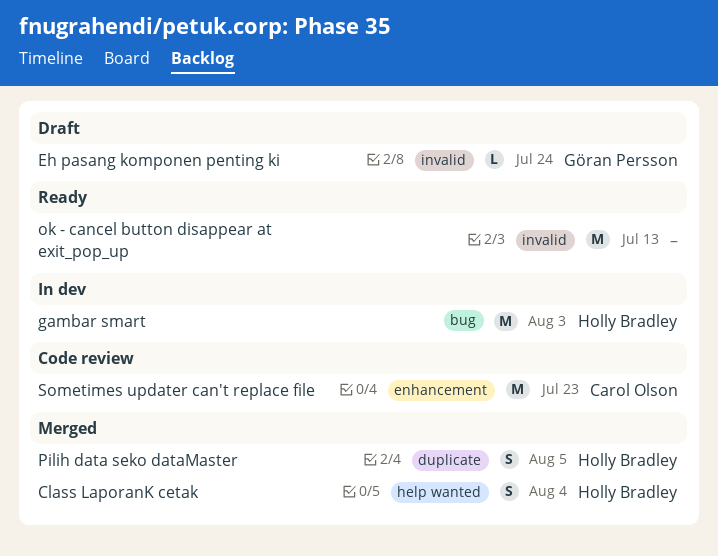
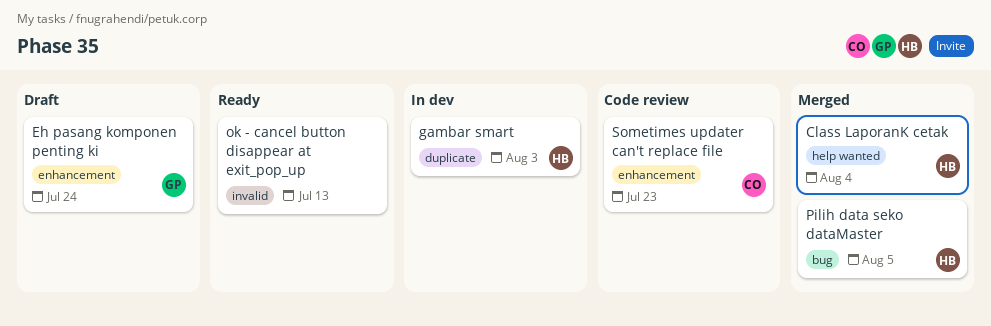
Eh pasang komponen penting ki, label: invalid -> enhancement
gambar smart, label: bug -> duplicate
Pilih data seko dataMaster, label: duplicate -> bug

